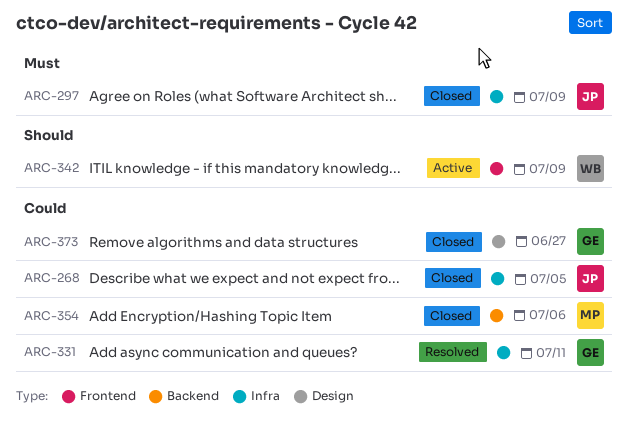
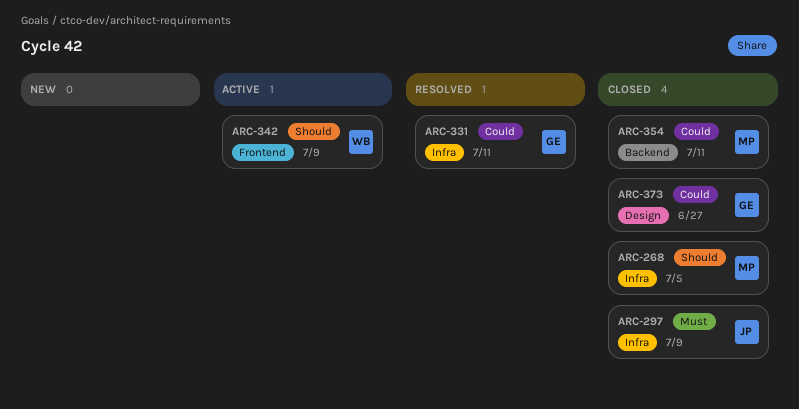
ARC-268, owner: JP -> MP
ARC-268, priority: Could -> Should
ARC-354, due: Jul 6 -> Jul 11

